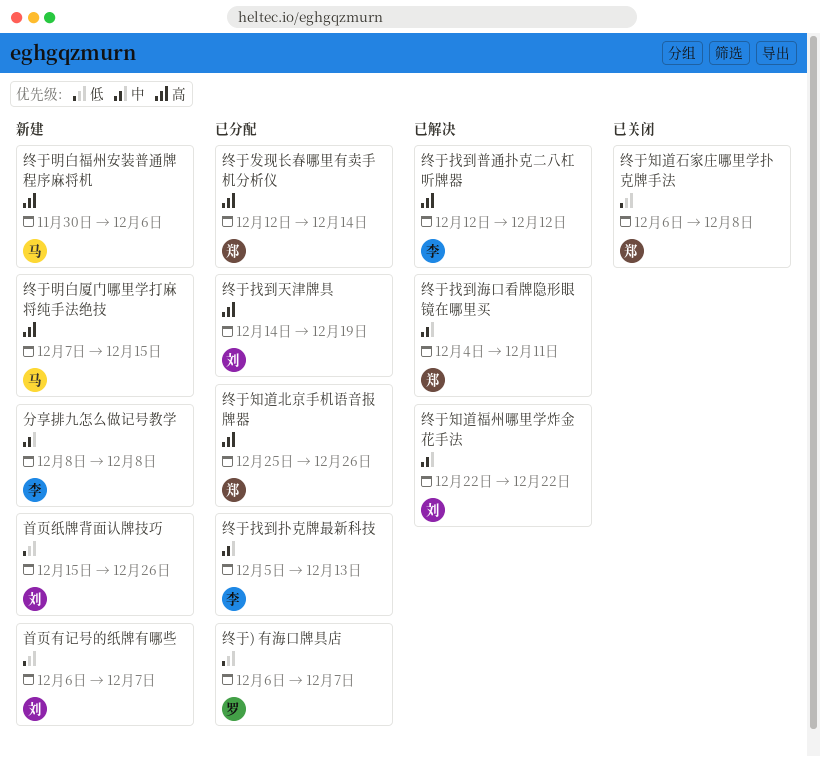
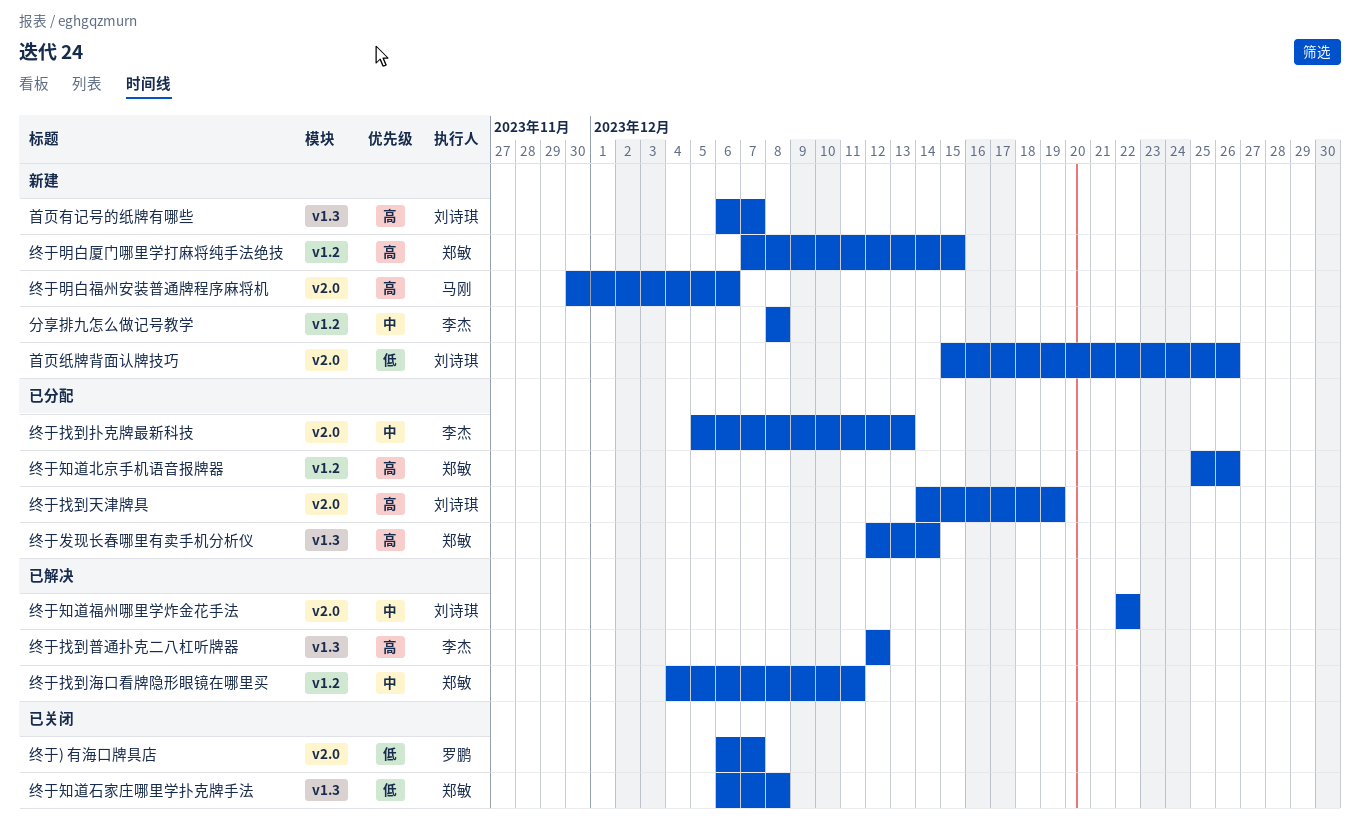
终于) 有海口牌具店, status: 已分配 -> 已关闭
终于明白厦门哪里学打麻将纯手法绝技, owner: 马刚 -> 郑敏
首页有记号的纸牌有哪些, priority: 低 -> 高

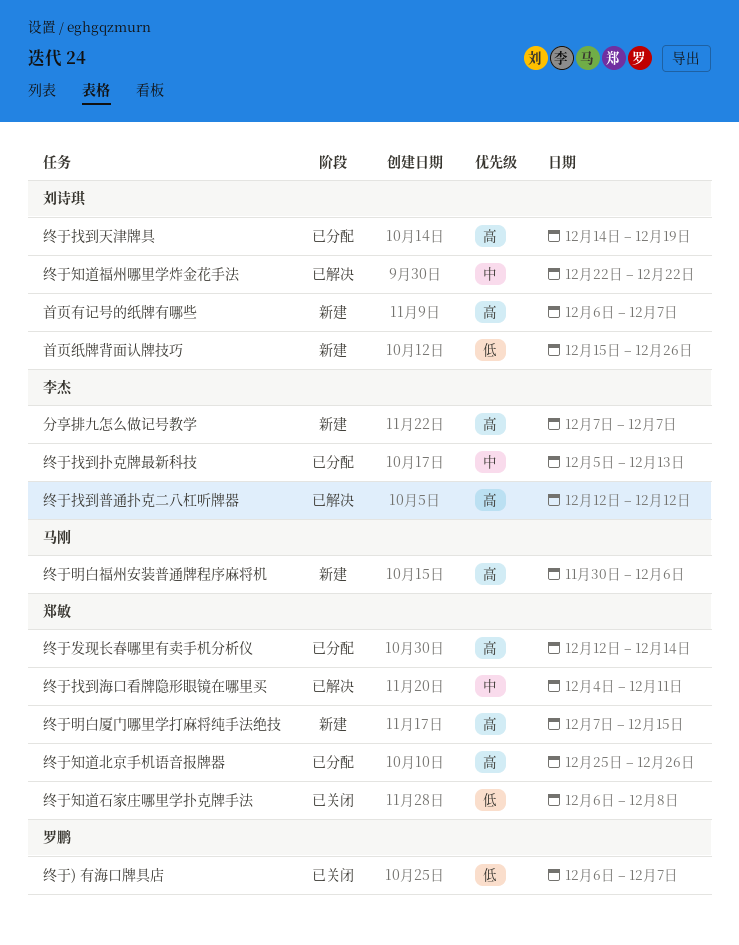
分享排九怎么做记号教学, priority: 中 -> 高
分享排九怎么做记号教学, start: Dec 8 -> Dec 7
分享排九怎么做记号教学, due: Dec 8 -> Dec 7

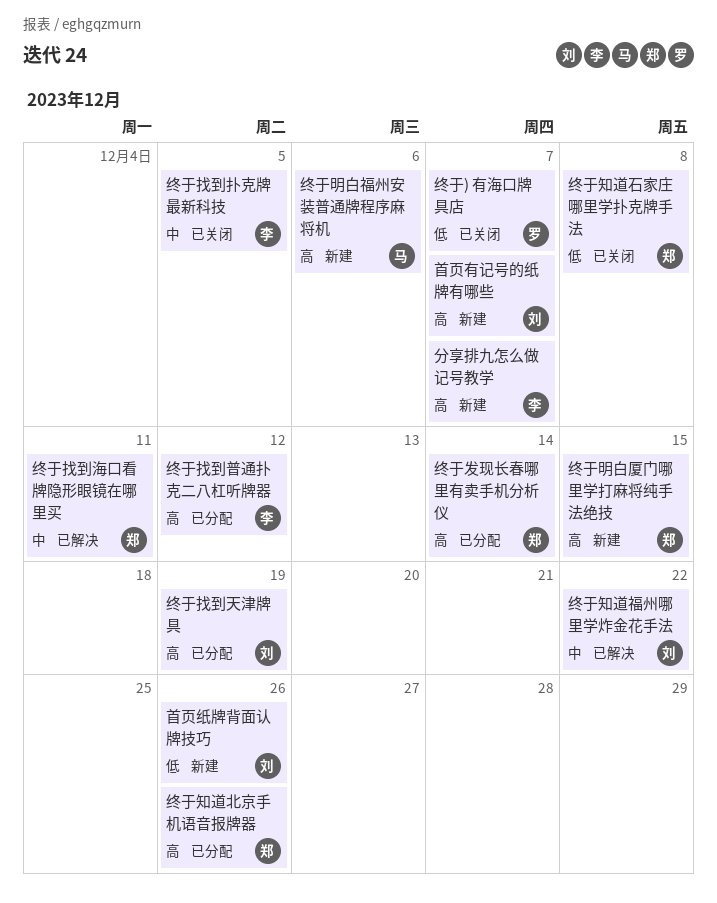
终于找到扑克牌最新科技, status: 已分配 -> 已关闭
终于找到扑克牌最新科技, due: Dec 13 -> Dec 5
终于找到普通扑克二八杠听牌器, status: 已解决 -> 已分配

